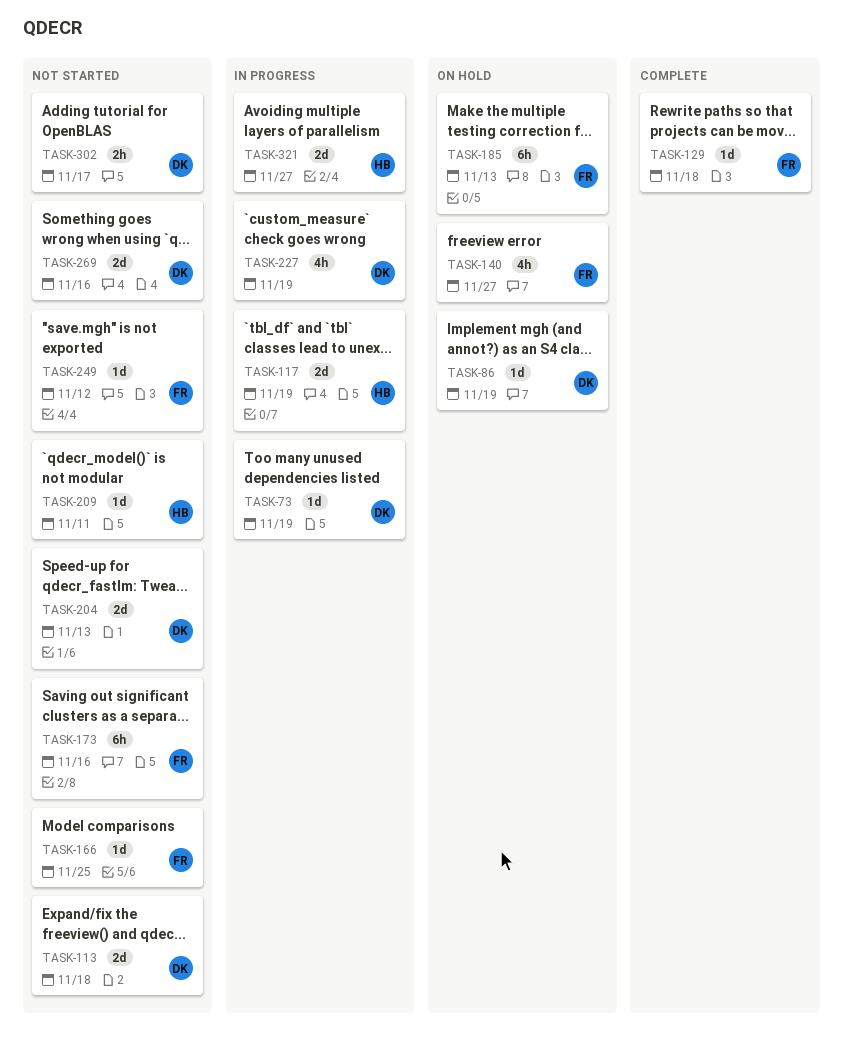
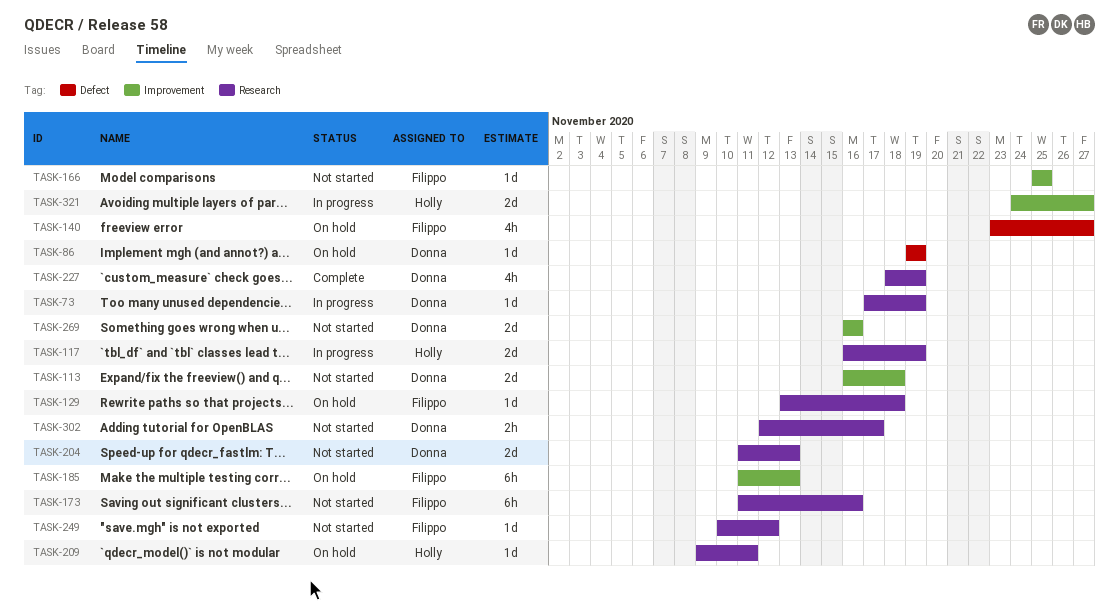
TASK-129, status: Complete -> On hold
TASK-209, status: Not started -> On hold
TASK-227, status: In progress -> Complete

